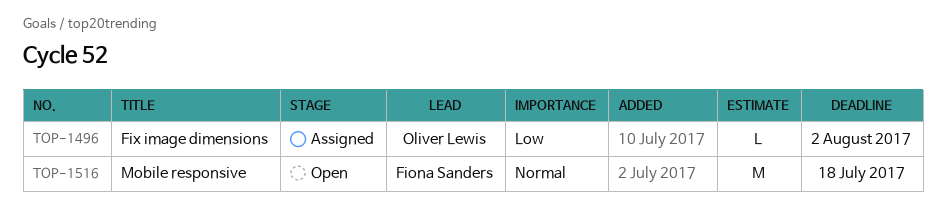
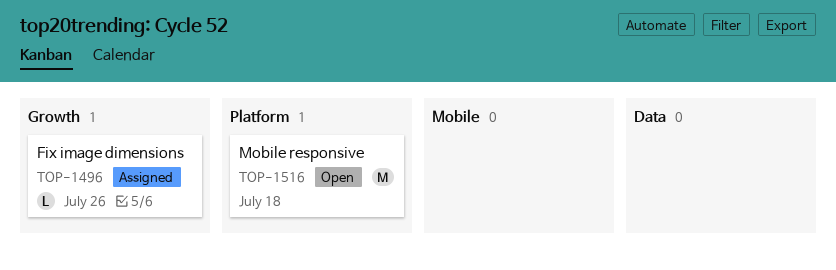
TOP-1496, due: Aug 2 -> Jul 26

